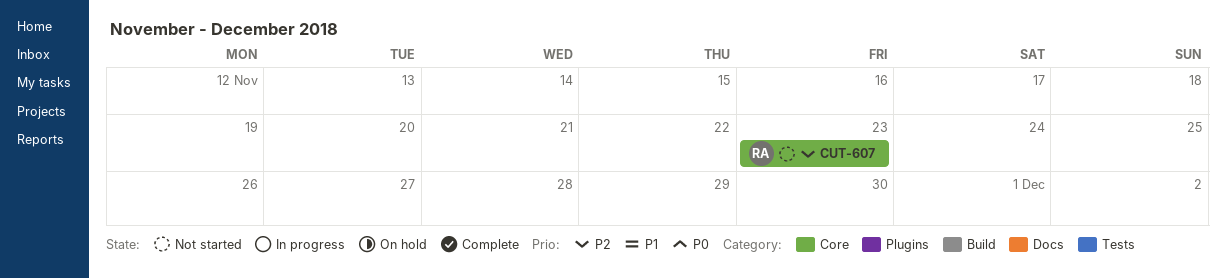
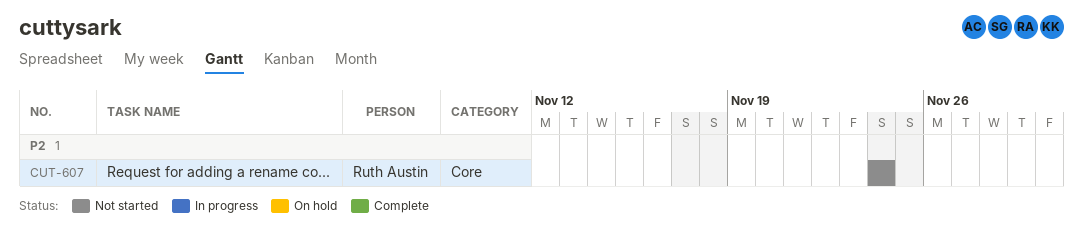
CUT-607, start: Nov 23 -> Nov 24
CUT-607, due: Nov 23 -> Nov 24

